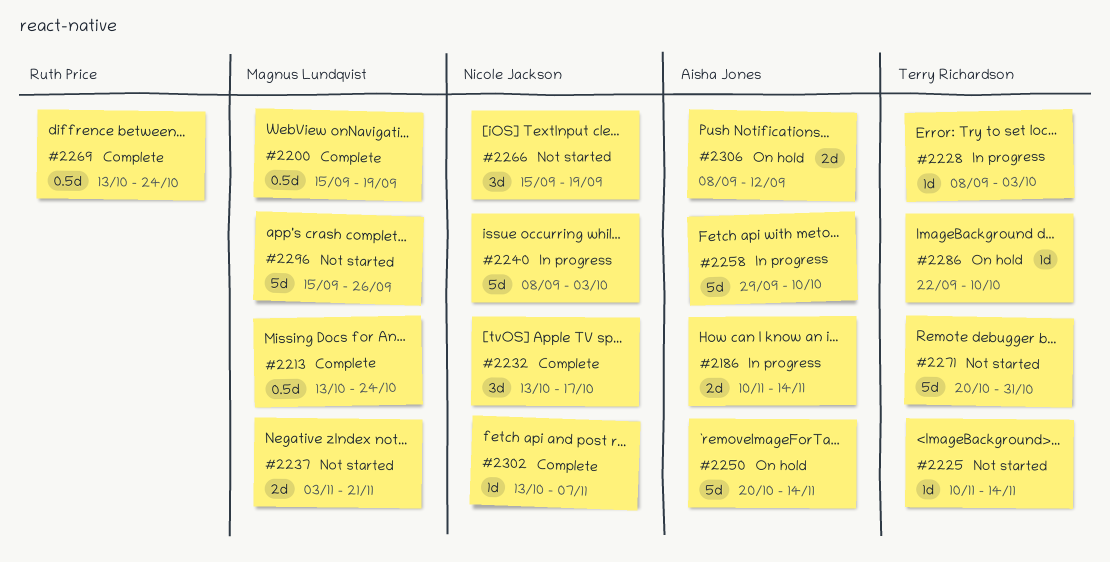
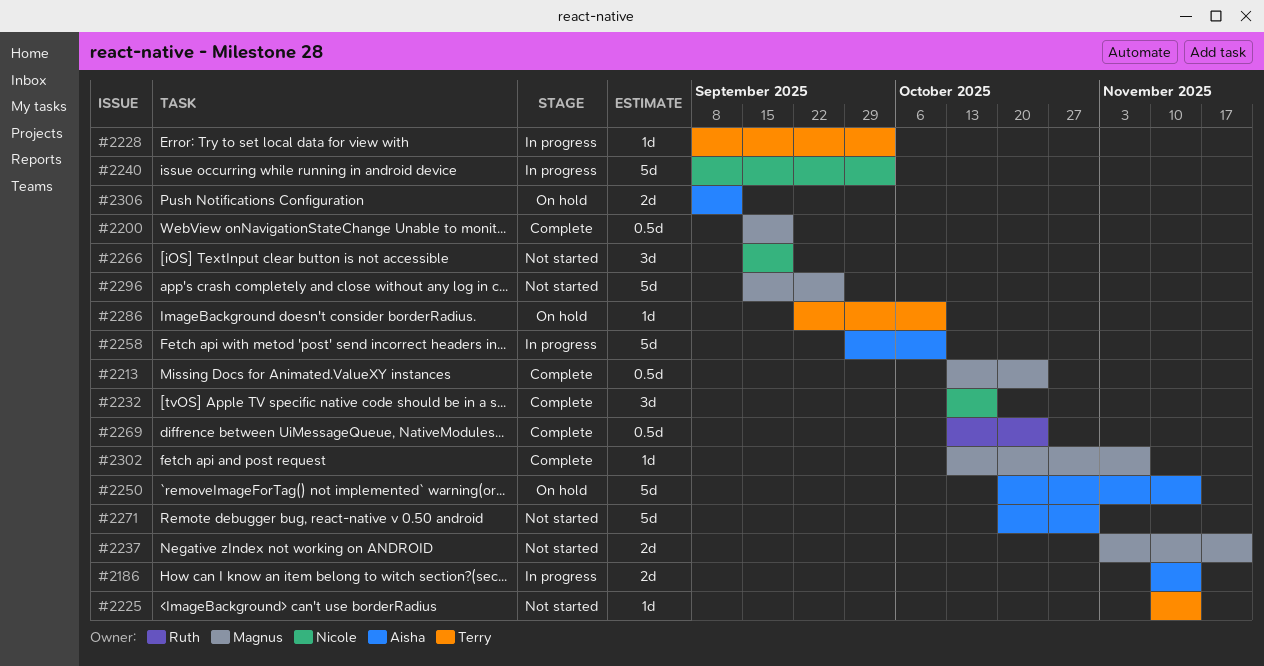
#2271, owner: Terry Richardson -> Aisha Jones
#2302, owner: Nicole Jackson -> Magnus Lundqvist

